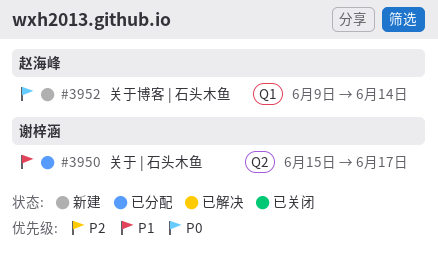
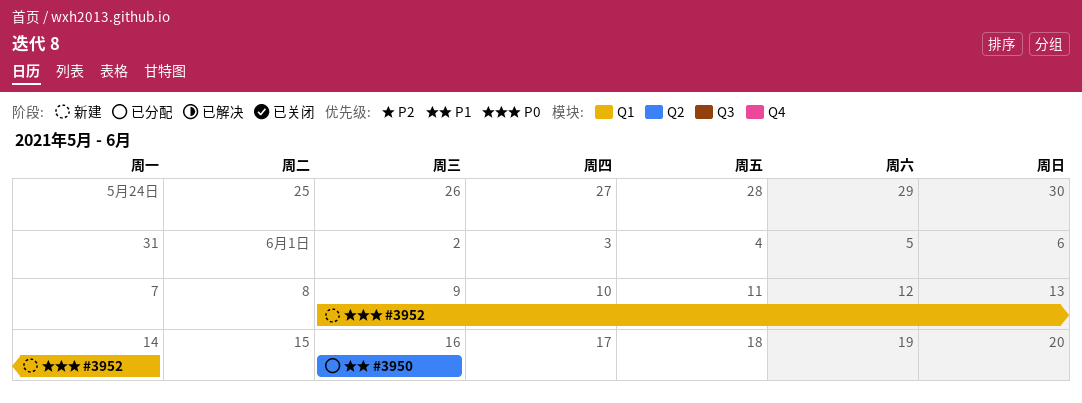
#3950, start: Jun 15 -> Jun 16
#3950, due: Jun 17 -> Jun 16

